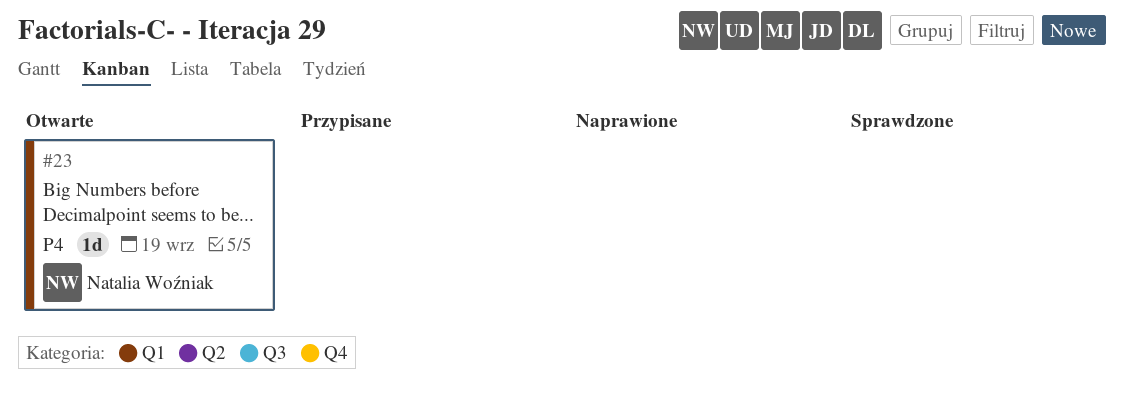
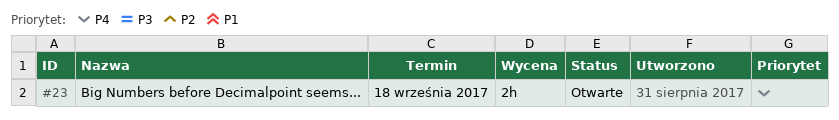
#23, estimate: 1d -> 2h
#23, due: Sep 19 -> Sep 18

